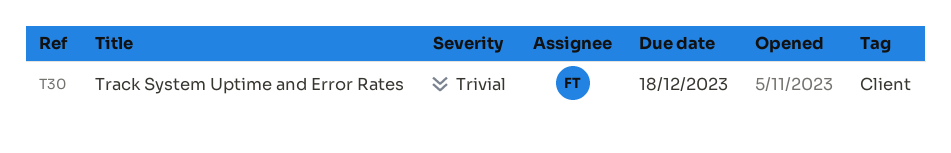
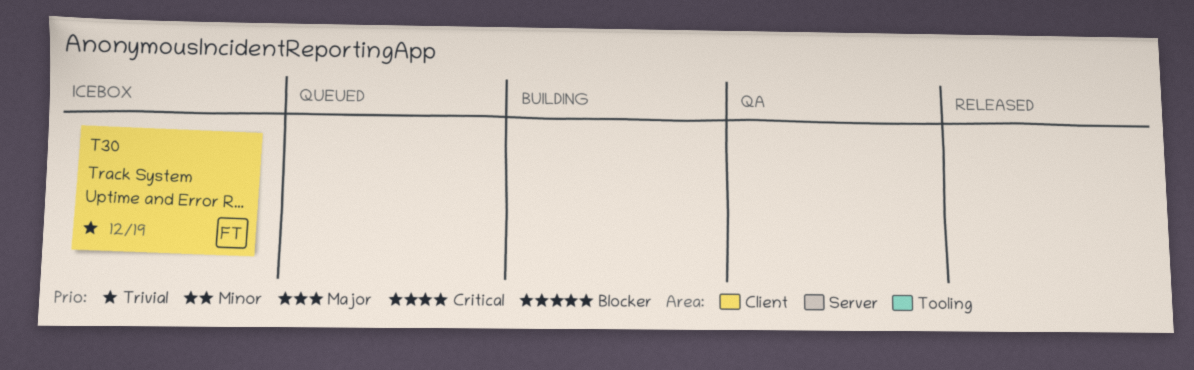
T30, due: Dec 18 -> Dec 19

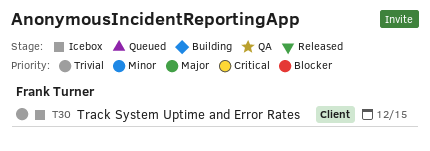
T30, due: Dec 19 -> Dec 15

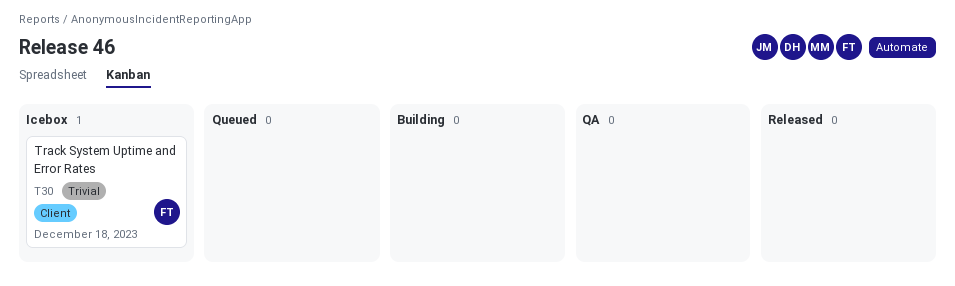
T30, due: Dec 15 -> Dec 18

